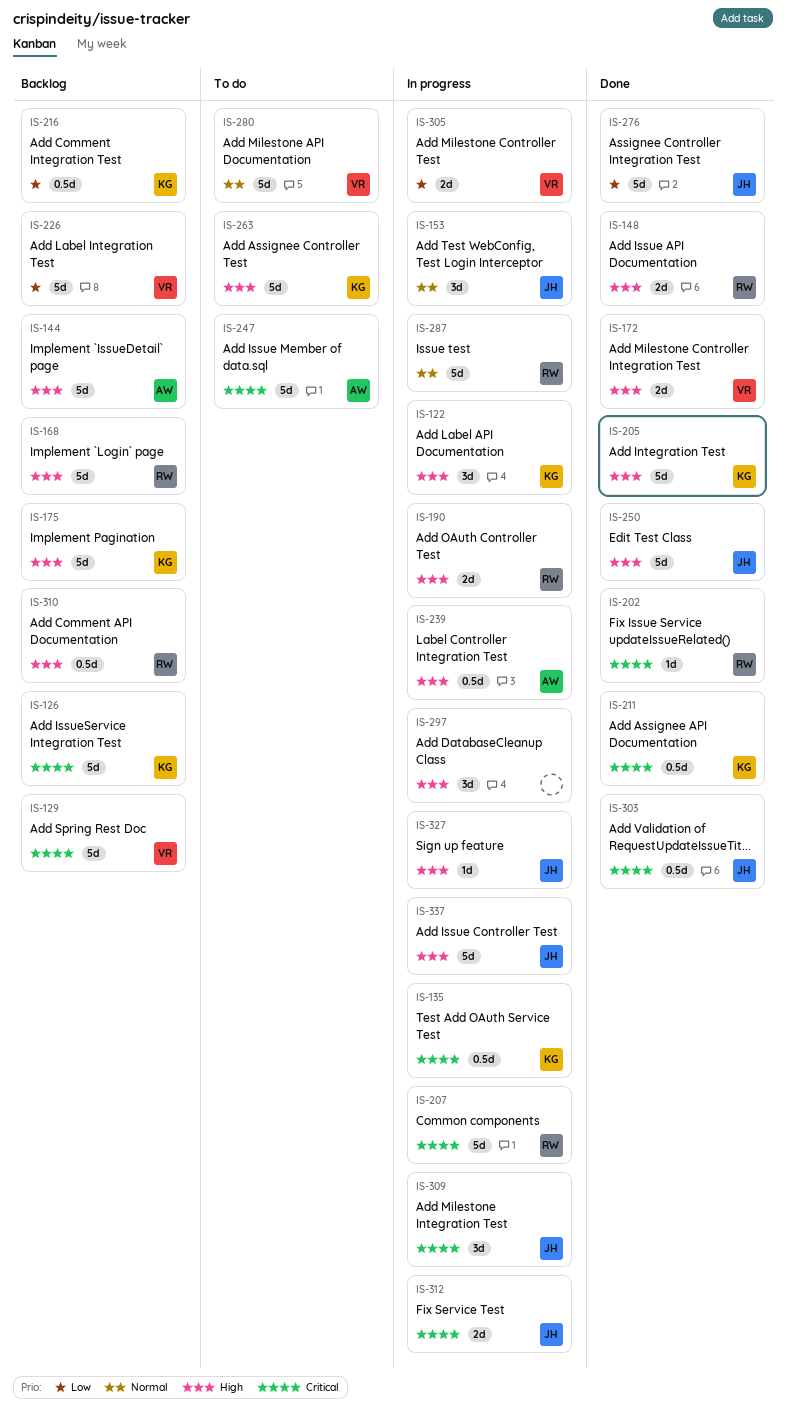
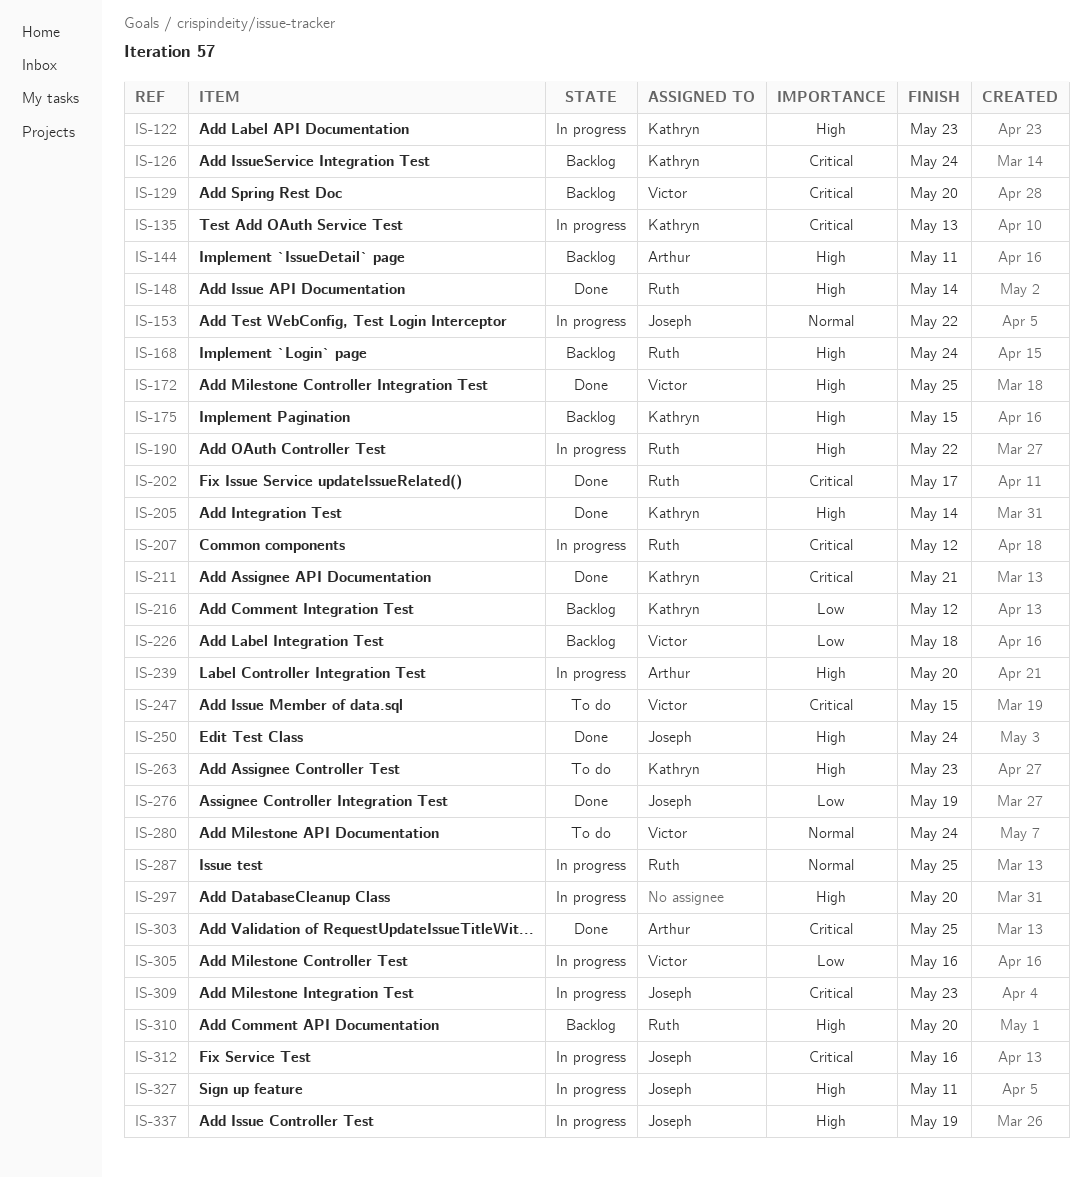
IS-247, owner: Arthur -> Victor
IS-303, owner: Joseph -> Arthur

